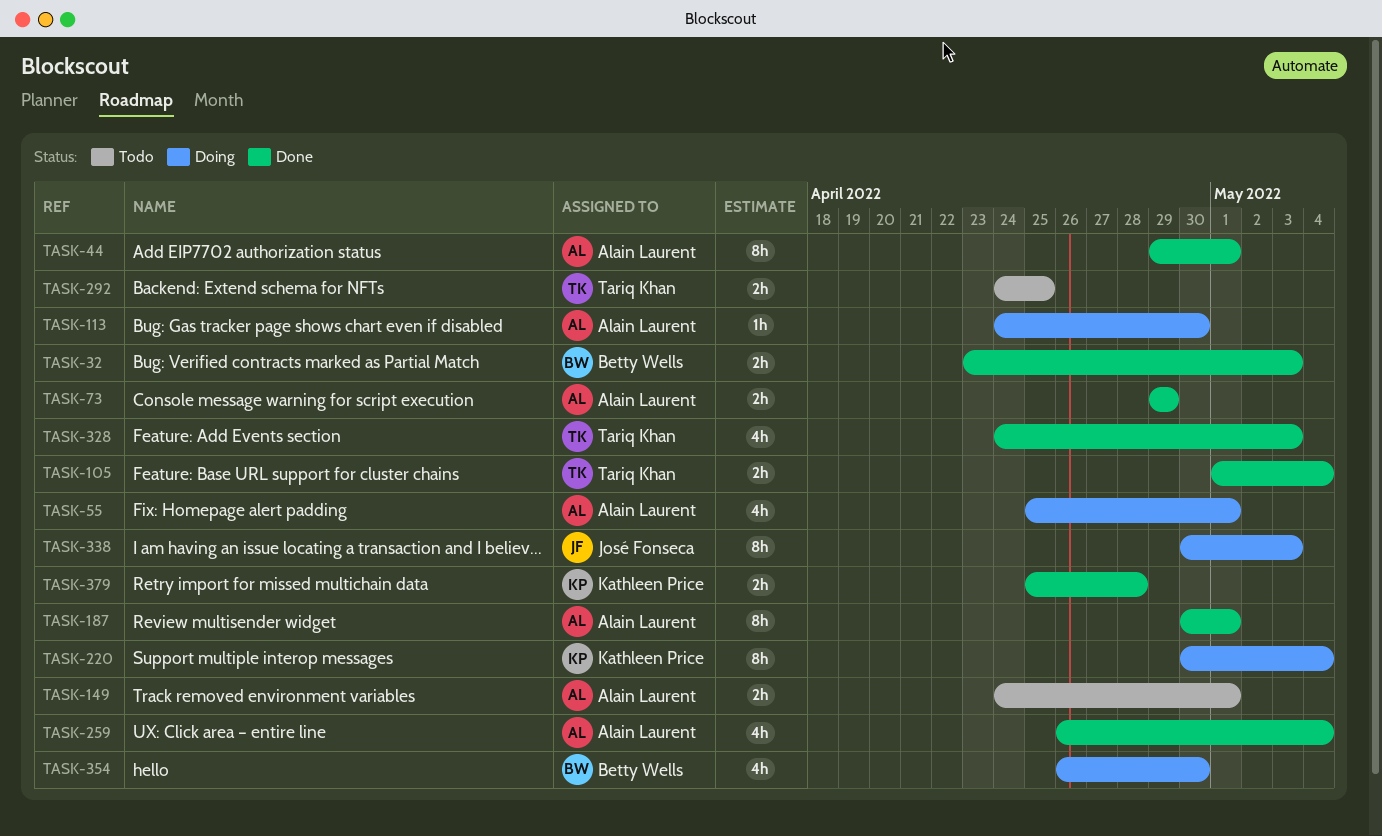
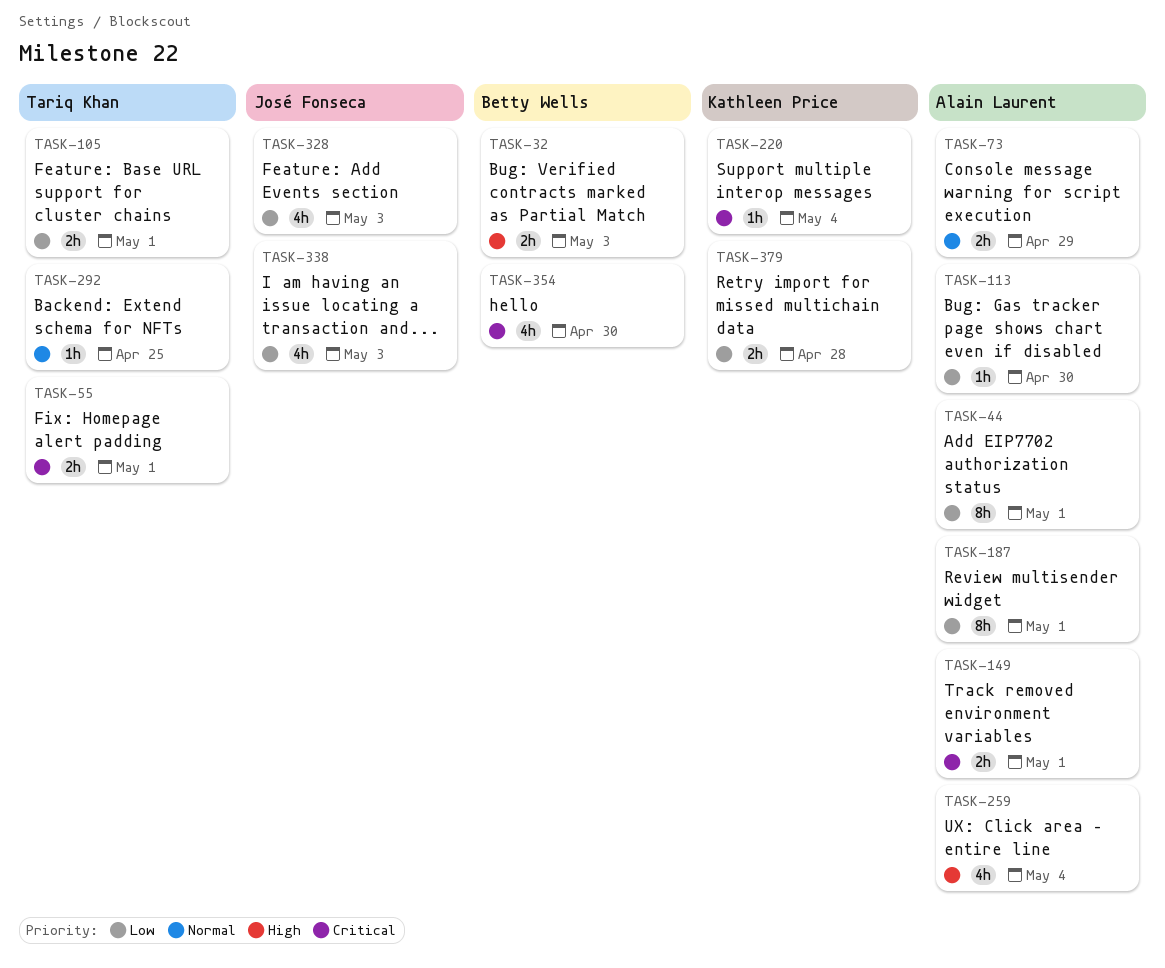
TASK-55, owner: Alain Laurent -> Tariq Khan
TASK-55, estimate: 4h -> 2h
TASK-105, due: May 4 -> May 1
TASK-220, estimate: 8h -> 1h
TASK-292, estimate: 2h -> 1h
TASK-328, owner: Tariq Khan -> José Fonseca
TASK-338, estimate: 8h -> 4h

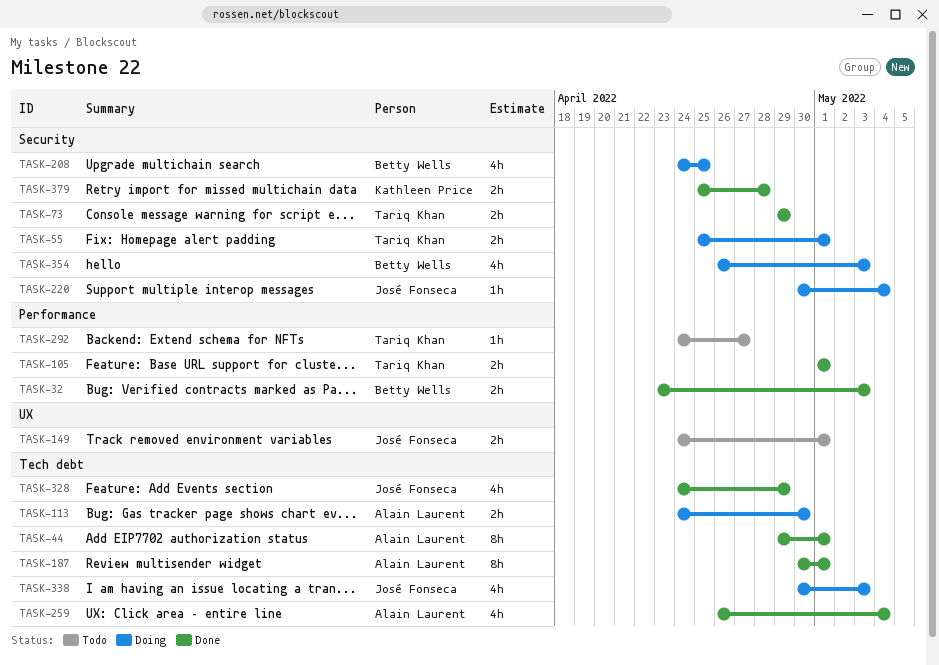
TASK-73, owner: Alain Laurent -> Tariq Khan
TASK-113, estimate: 1h -> 2h
TASK-149, owner: Alain Laurent -> José Fonseca
TASK-208: none -> present
TASK-220, owner: Kathleen Price -> José Fonseca
TASK-292, due: Apr 25 -> Apr 27
TASK-328, due: May 3 -> Apr 29
TASK-354, due: Apr 30 -> May 3

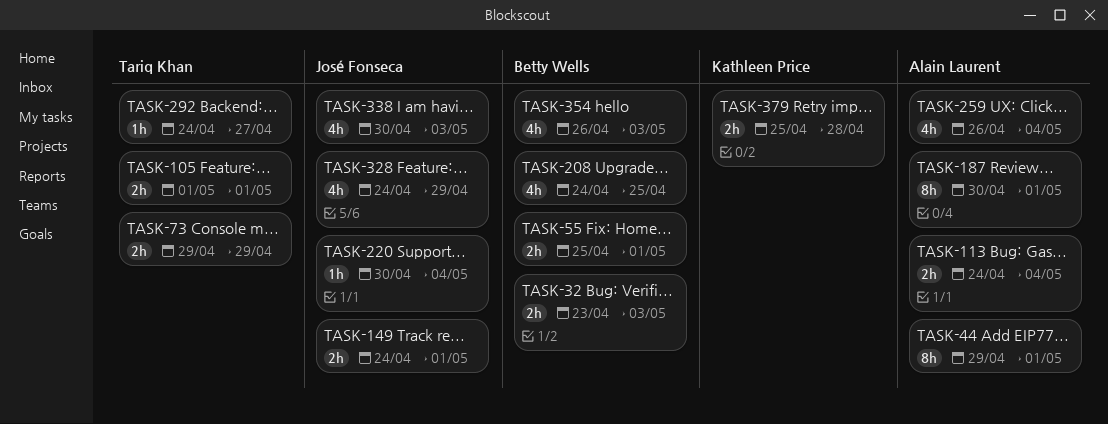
TASK-55, owner: Tariq Khan -> Betty Wells
TASK-113, due: Apr 30 -> May 4

